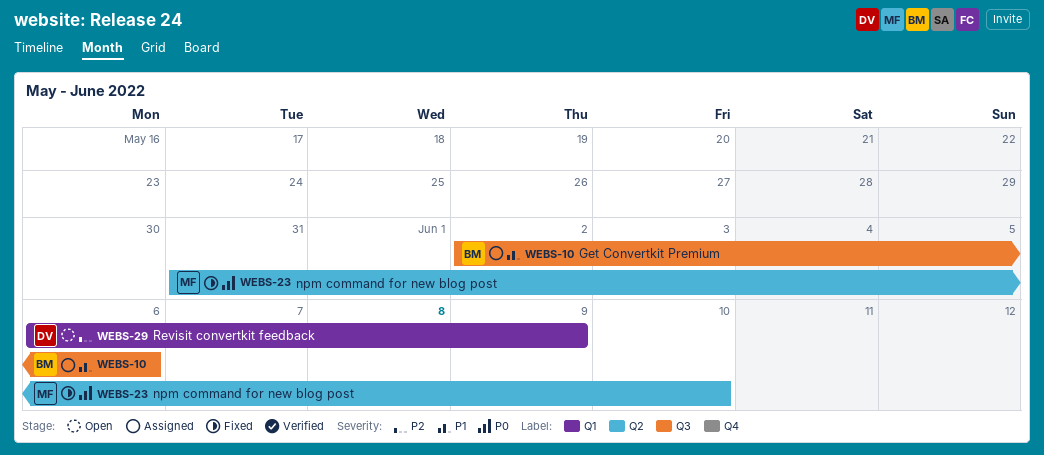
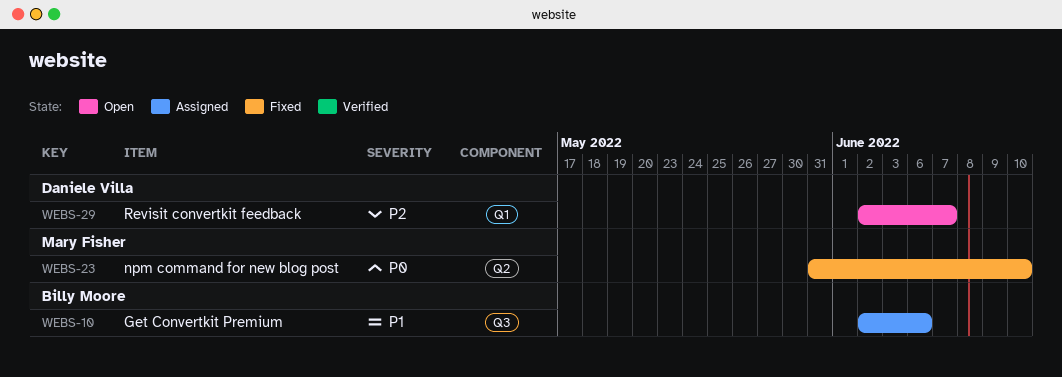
WEBS-29, start: Jun 6 -> Jun 2
WEBS-29, due: Jun 9 -> Jun 7

